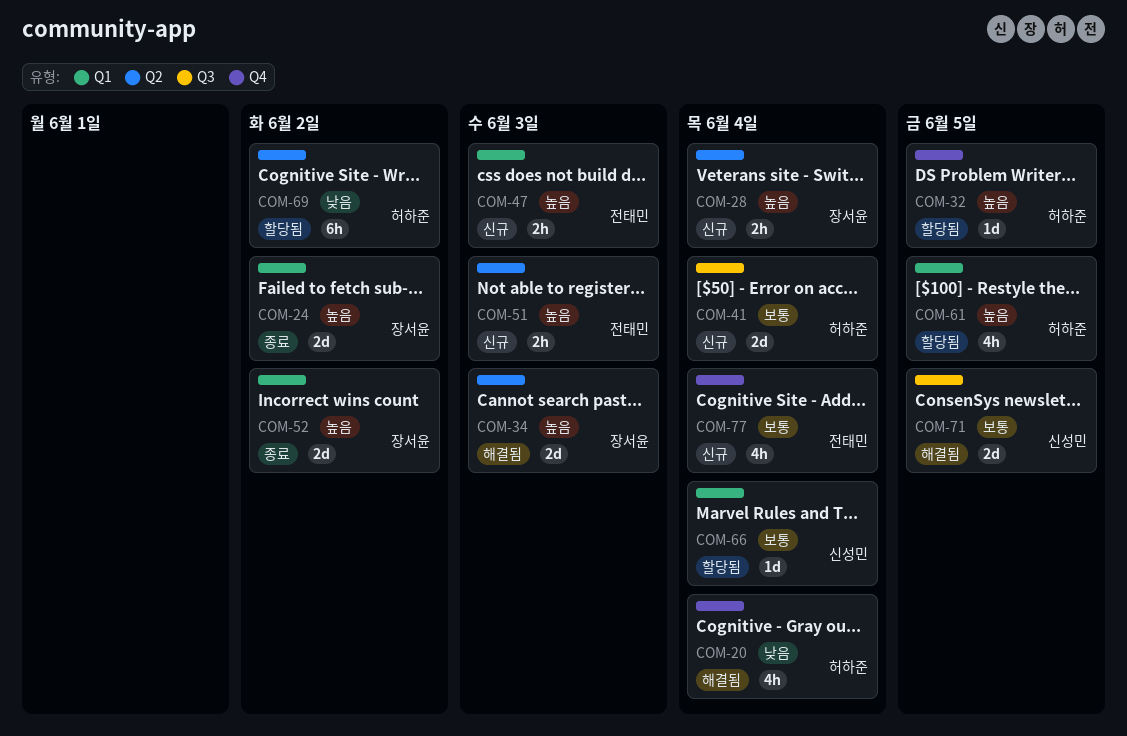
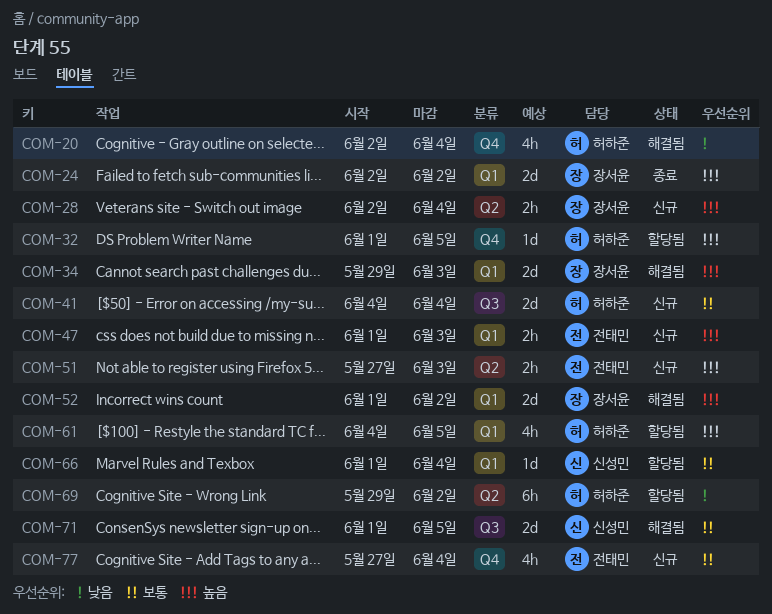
COM-34, label: Q2 -> Q1
COM-52, status: 종료 -> 해결됨

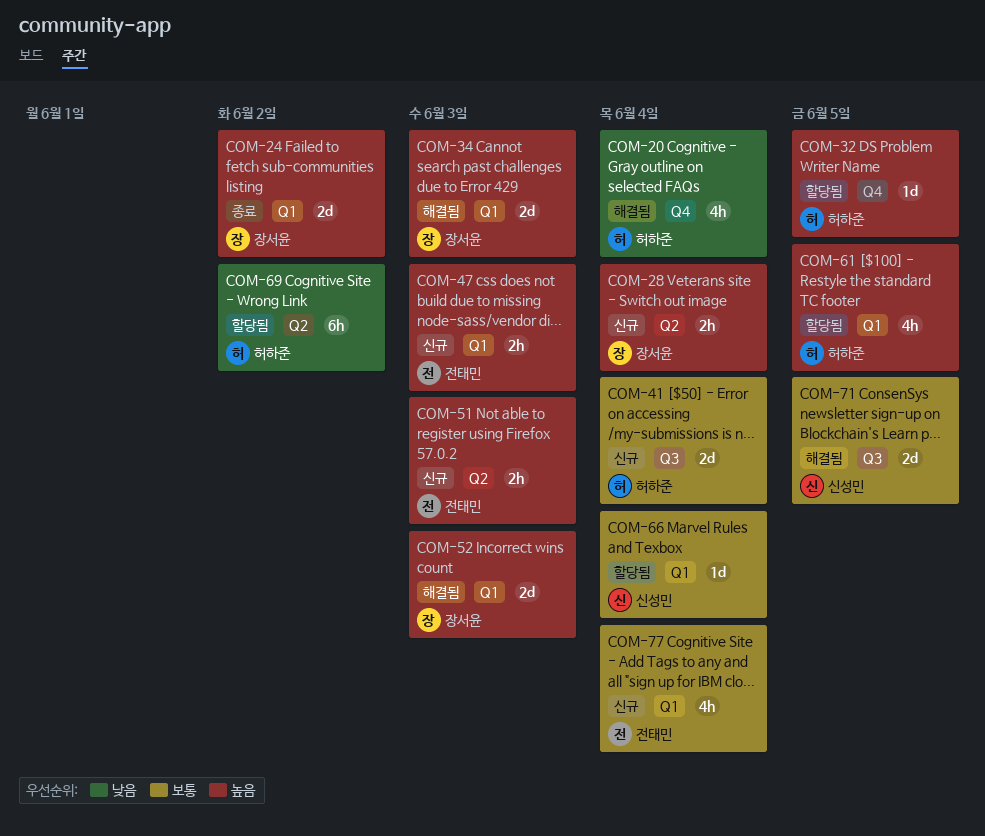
COM-52, due: Jun 2 -> Jun 3
COM-77, label: Q4 -> Q1

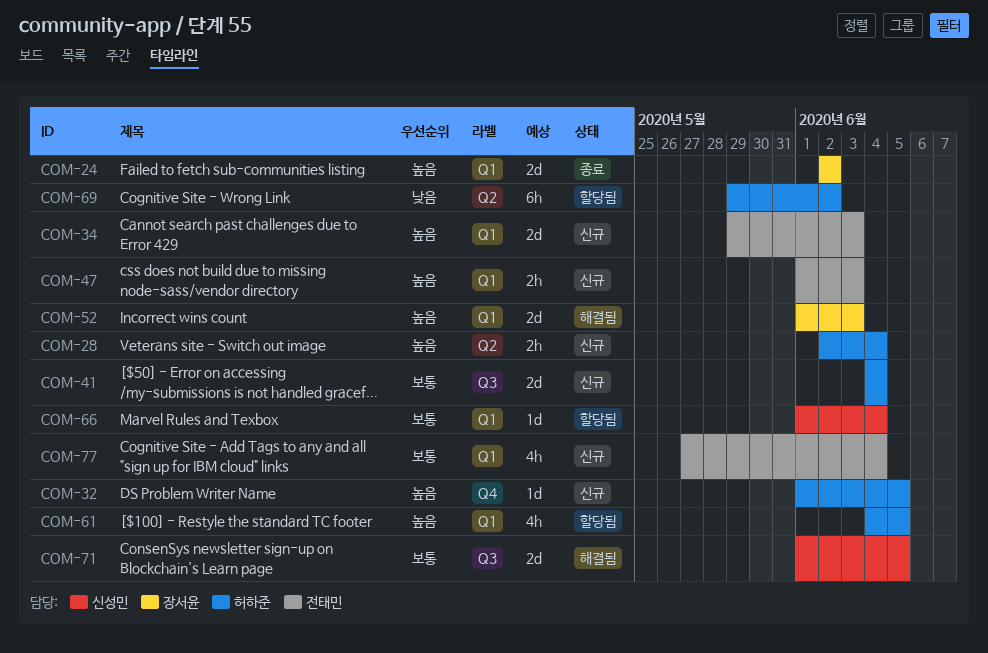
COM-20: present -> none
COM-28, owner: 장서윤 -> 허하준
COM-32, status: 할당됨 -> 신규
COM-34, status: 해결됨 -> 신규
COM-34, owner: 장서윤 -> 전태민
COM-51: present -> none

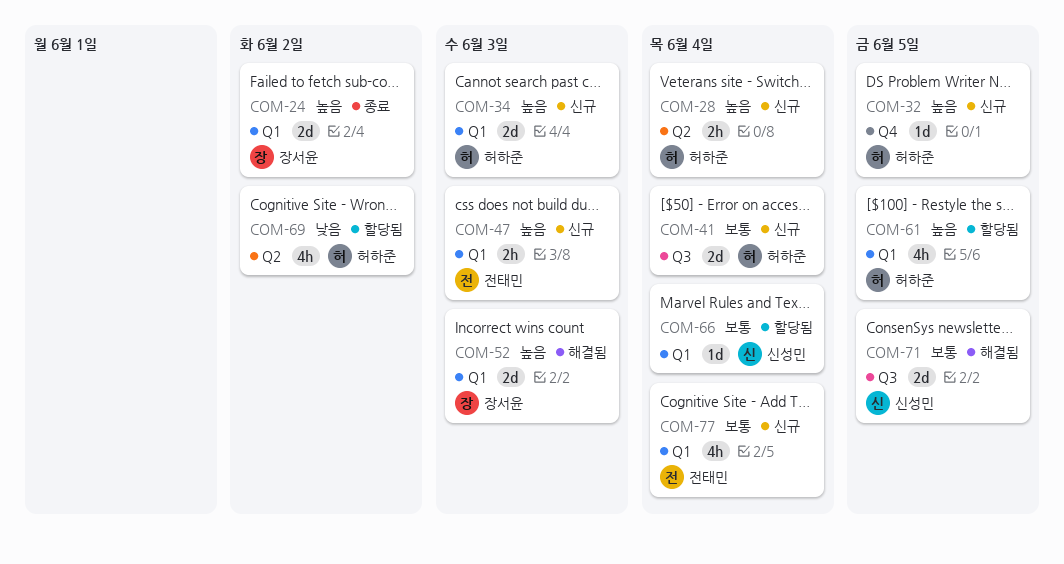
COM-34, owner: 전태민 -> 허하준
COM-69, estimate: 6h -> 4h

